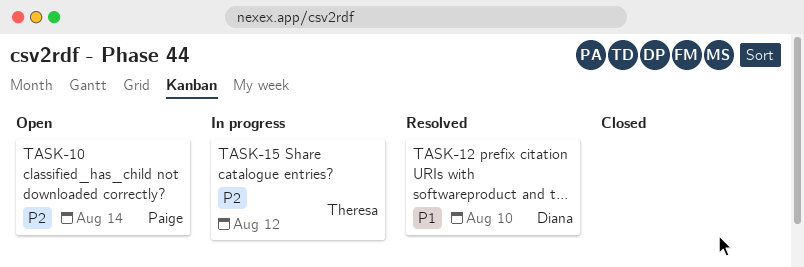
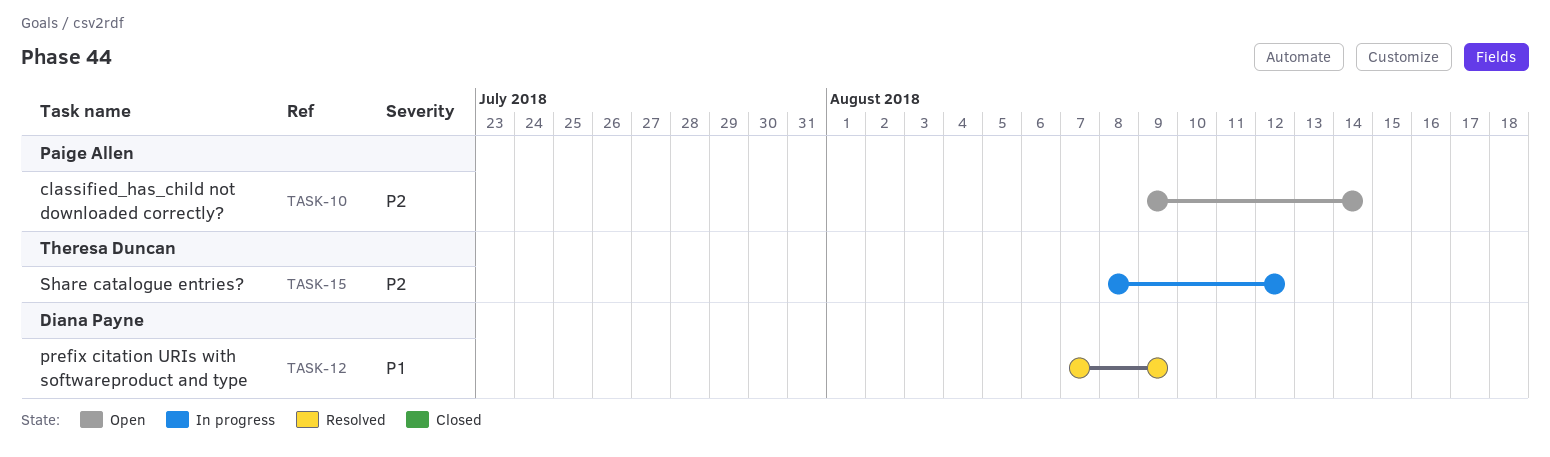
TASK-12, due: Aug 10 -> Aug 9

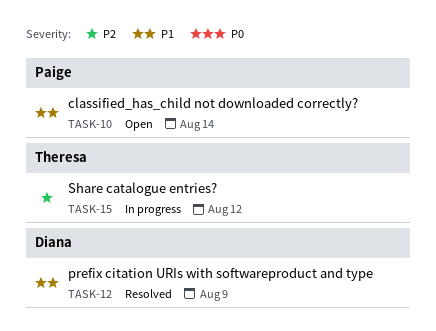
TASK-10, priority: P2 -> P1

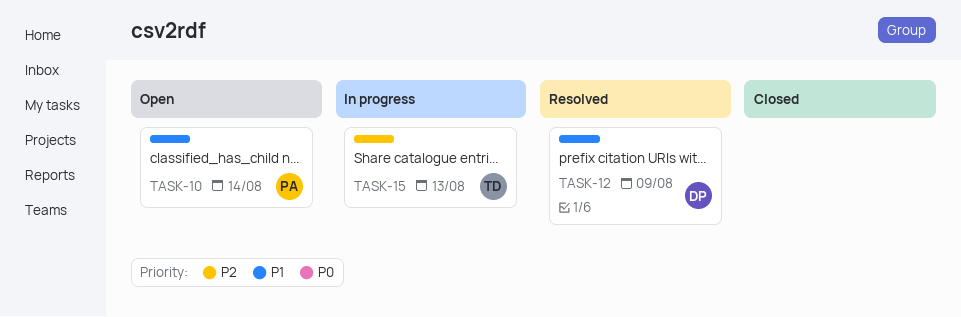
TASK-15, due: Aug 12 -> Aug 13

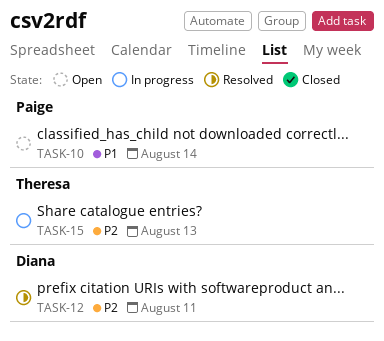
TASK-12, priority: P1 -> P2
TASK-12, due: Aug 9 -> Aug 11

